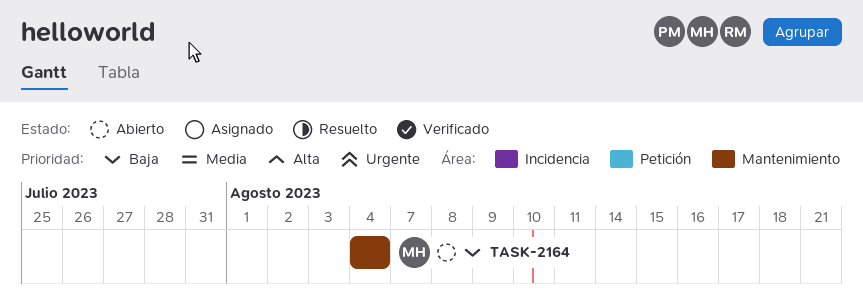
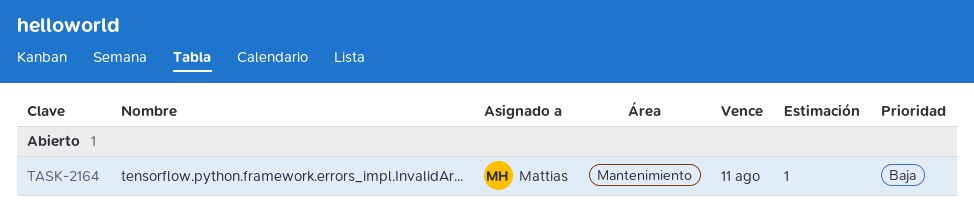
TASK-2164, due: Aug 4 -> Aug 11

